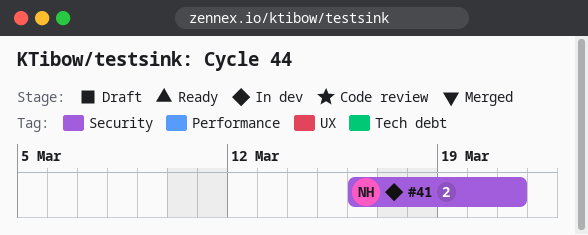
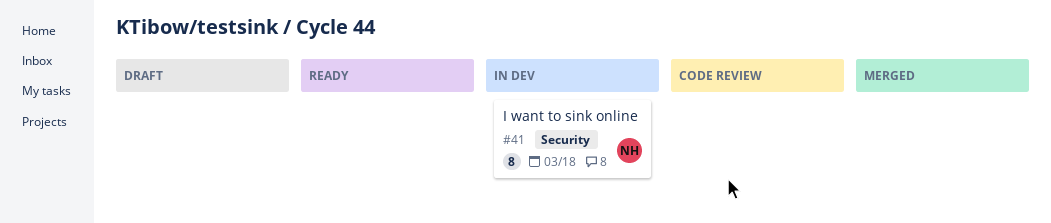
#41, estimate: 2 -> 8
#41, due: Mar 21 -> Mar 18

